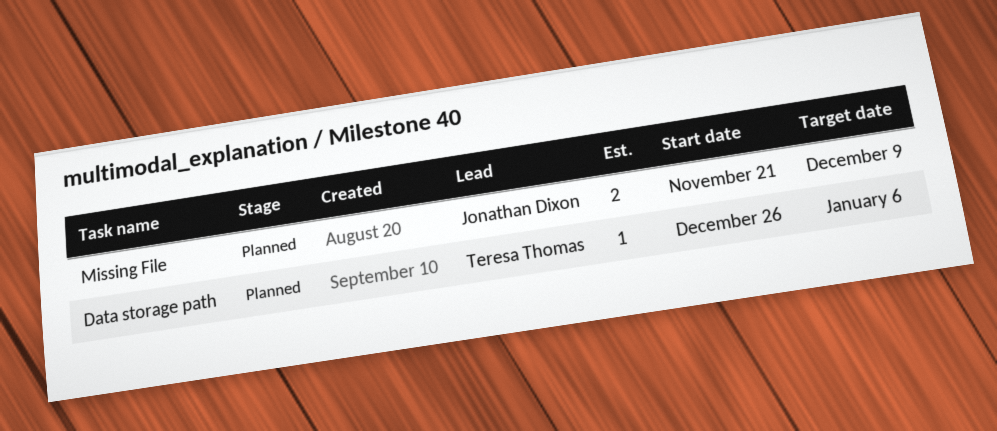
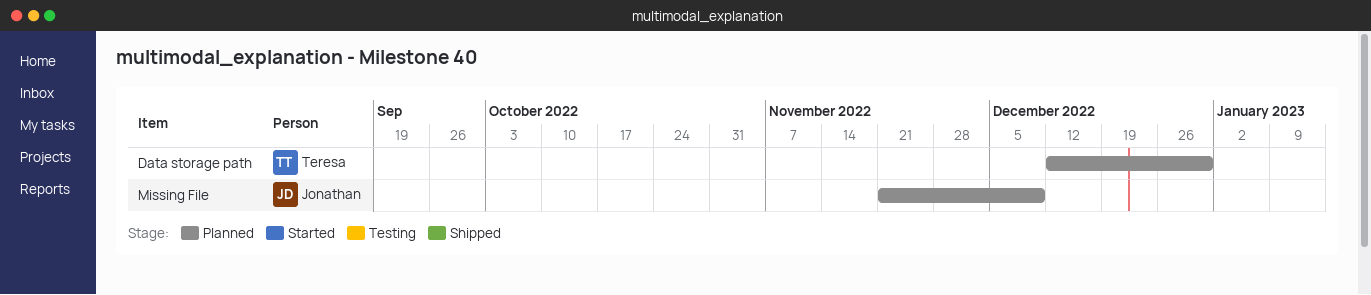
Data storage path, start: Dec 26 -> Dec 12
Data storage path, due: Jan 6 -> Dec 30

